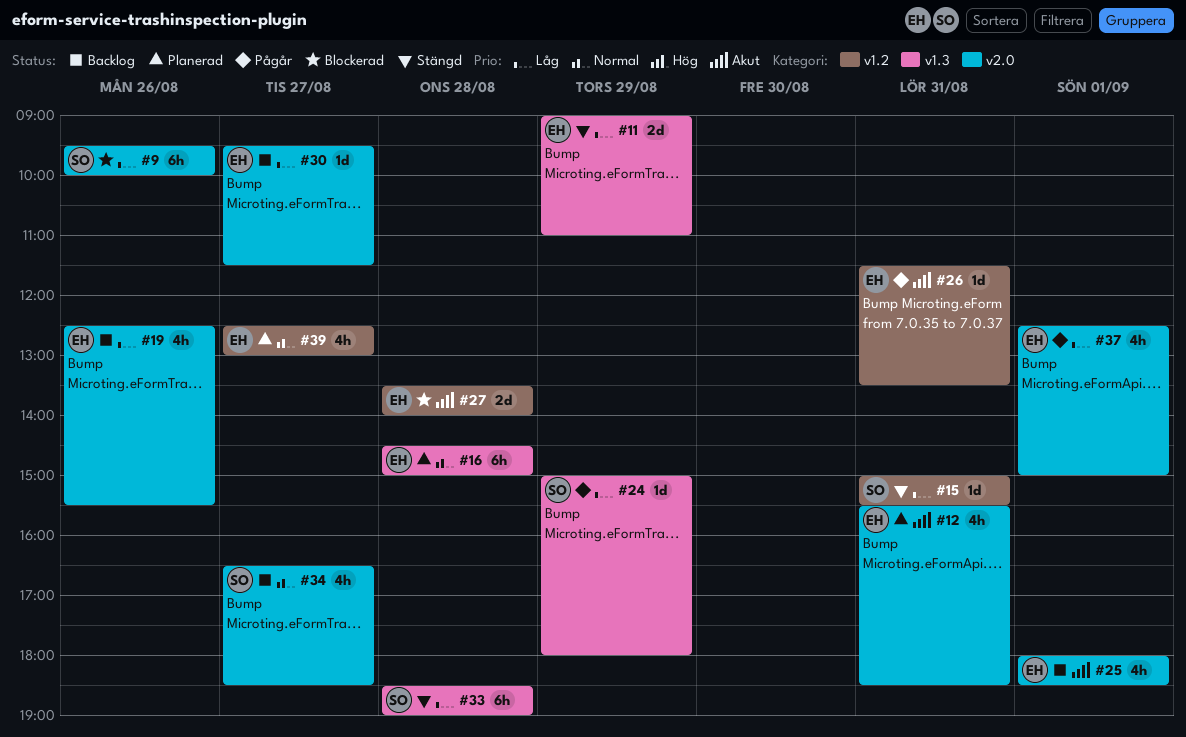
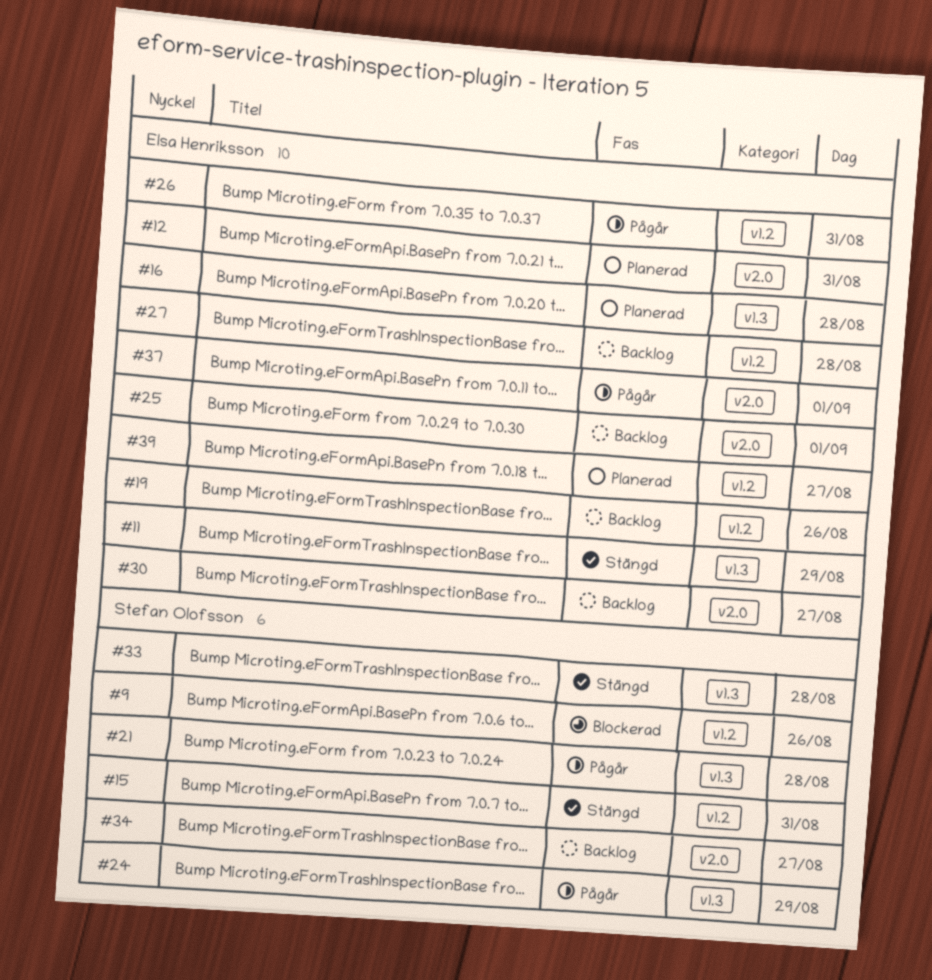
#9, label: v2.0 -> v1.2
#19, label: v2.0 -> v1.2
#21: none -> present
#27, status: Blockerad -> Backlog

